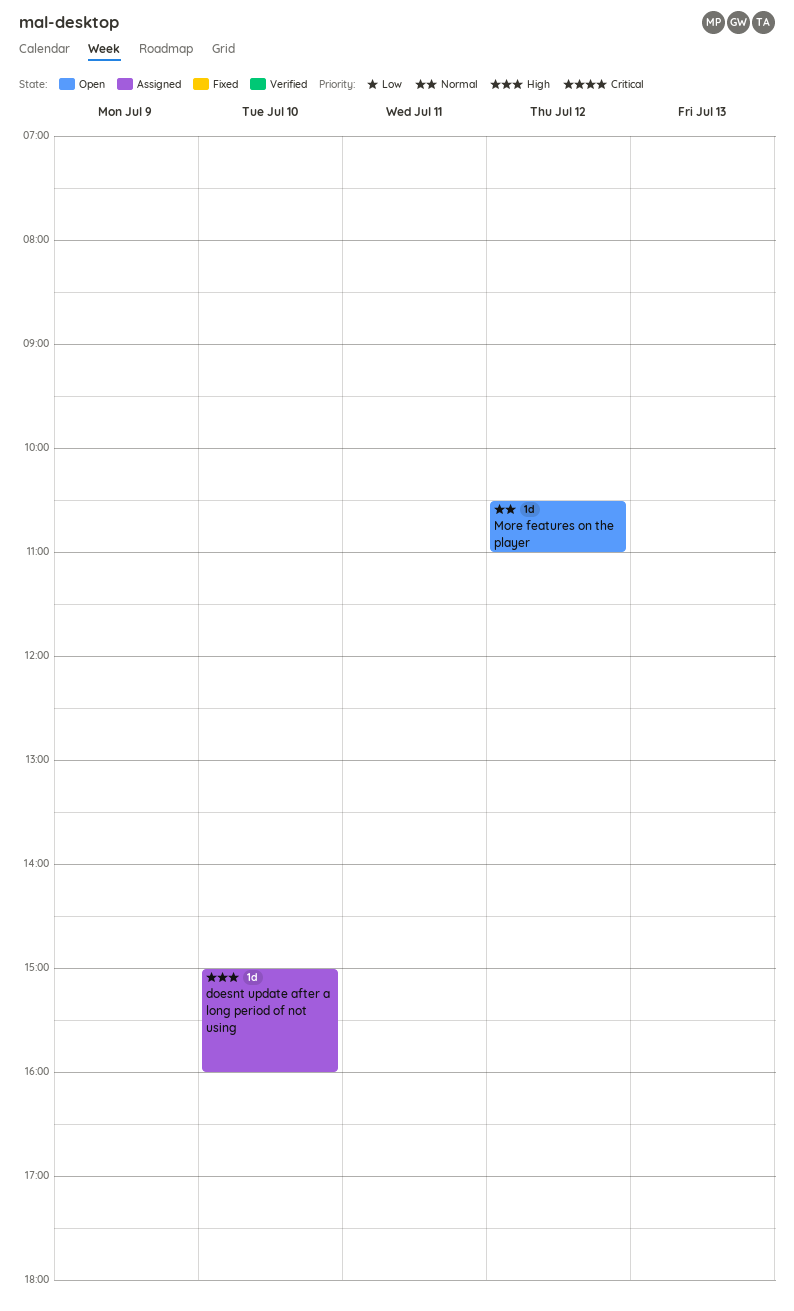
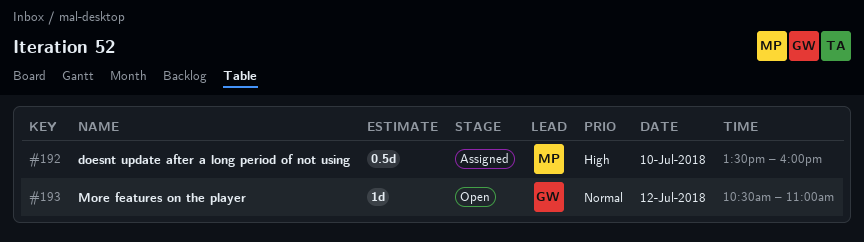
doesnt update after a long period of not using, estimate: 1d -> 0.5d
doesnt update after a long period of not using, begins: 15:00 -> 13:30

